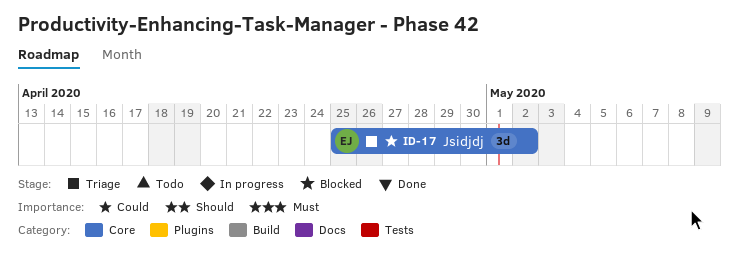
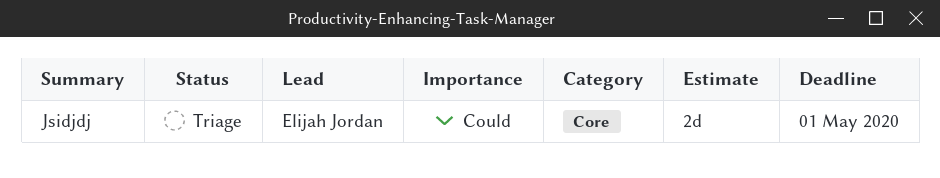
Jsidjdj, estimate: 3d -> 2d
Jsidjdj, due: May 2 -> May 1

